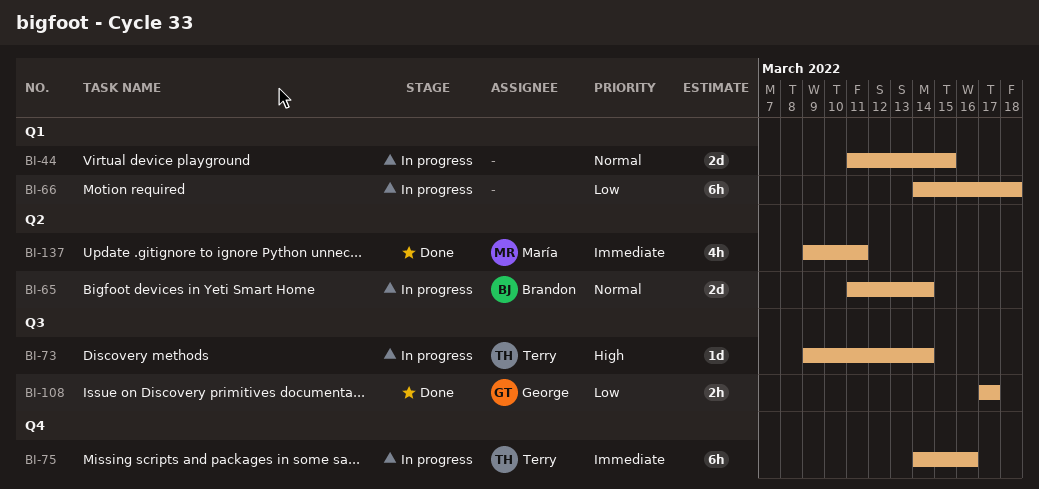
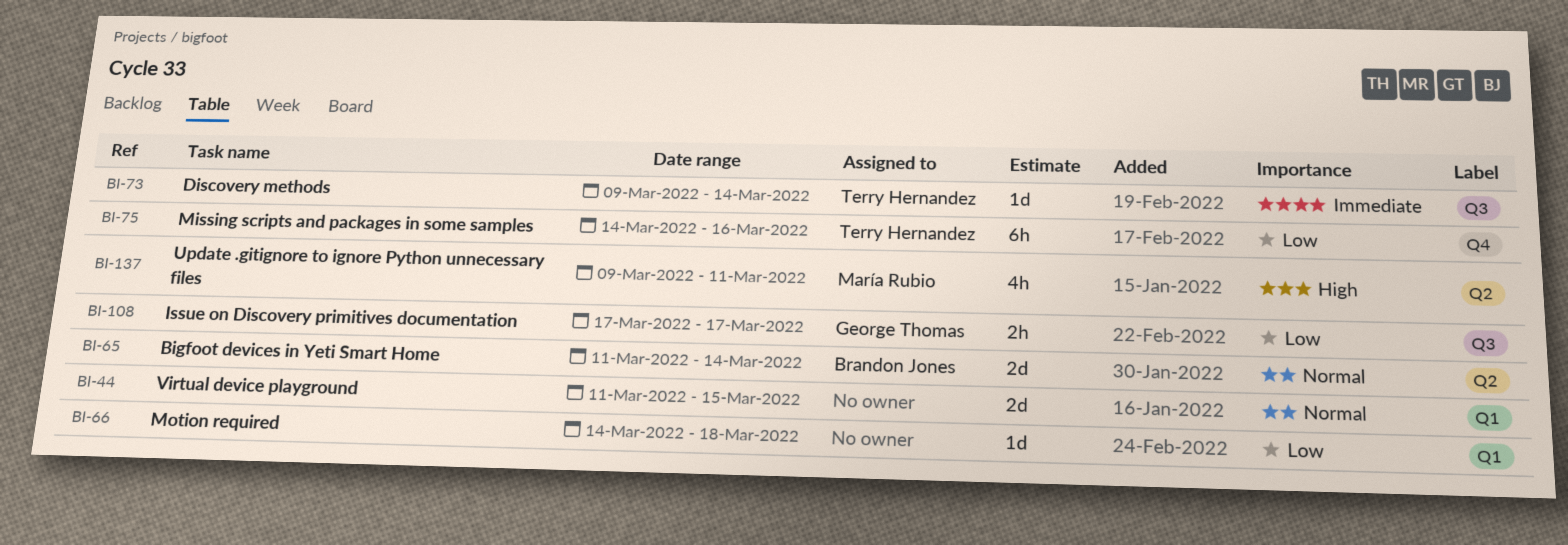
BI-66, estimate: 6h -> 1d
BI-73, priority: High -> Immediate
BI-75, priority: Immediate -> Low
BI-137, priority: Immediate -> High

